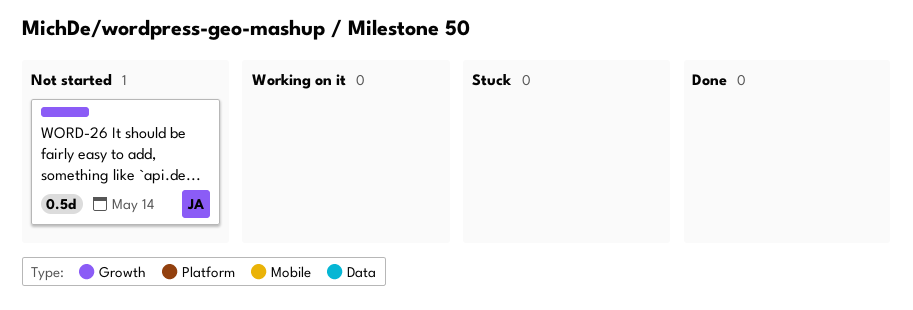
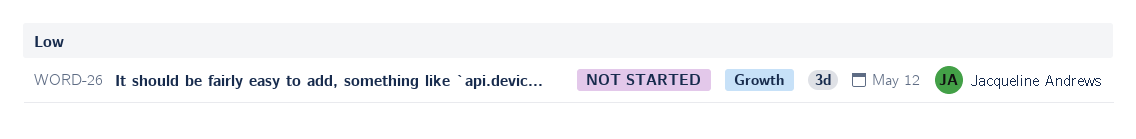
WORD-26, estimate: 0.5d -> 3d
WORD-26, due: May 14 -> May 12

